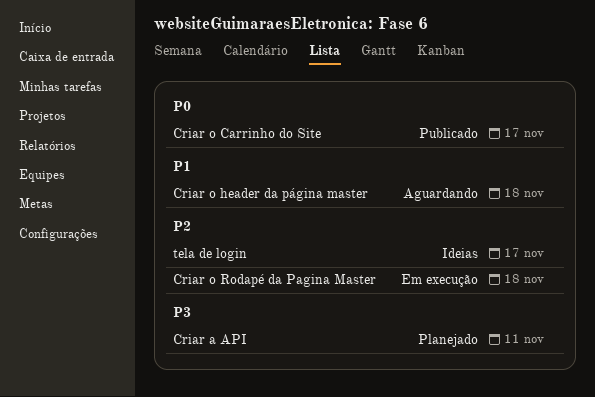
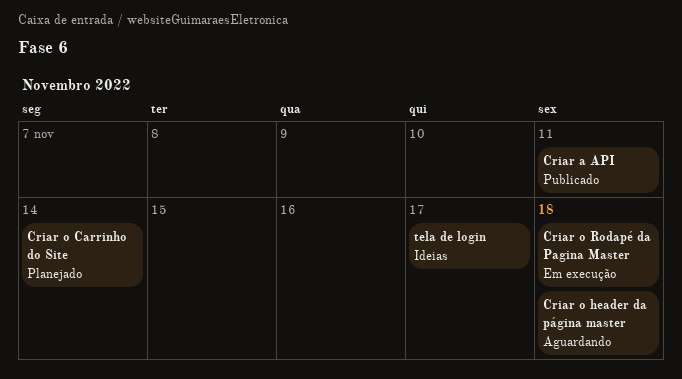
Criar a API, status: Planejado -> Publicado
Criar o Carrinho do Site, status: Publicado -> Planejado
Criar o Carrinho do Site, due: Nov 17 -> Nov 14

